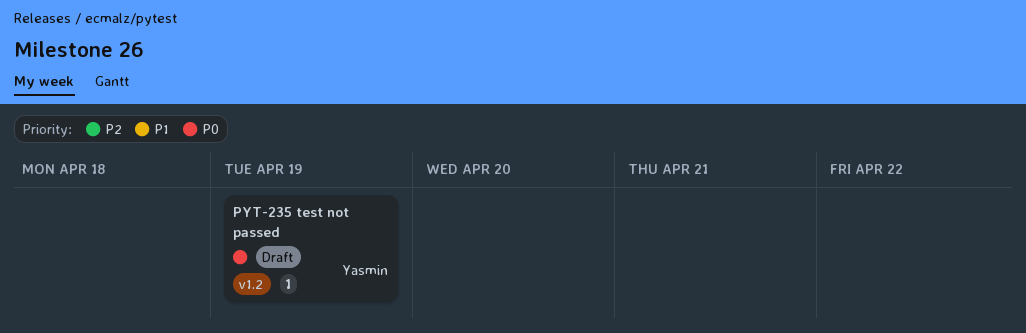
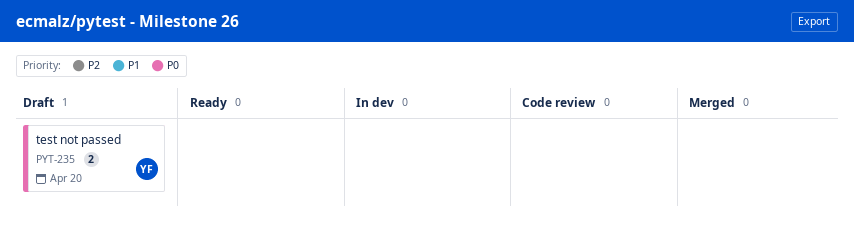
PYT-235, estimate: 1 -> 2
PYT-235, due: Apr 19 -> Apr 20

